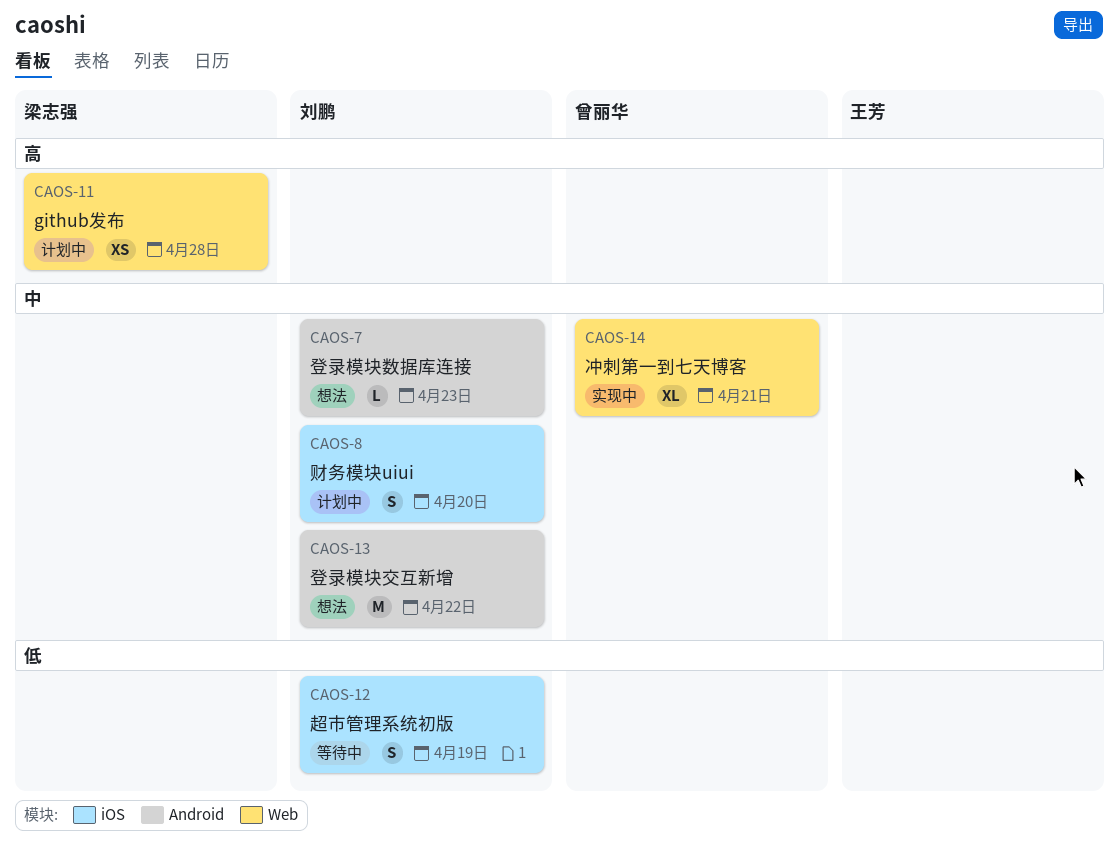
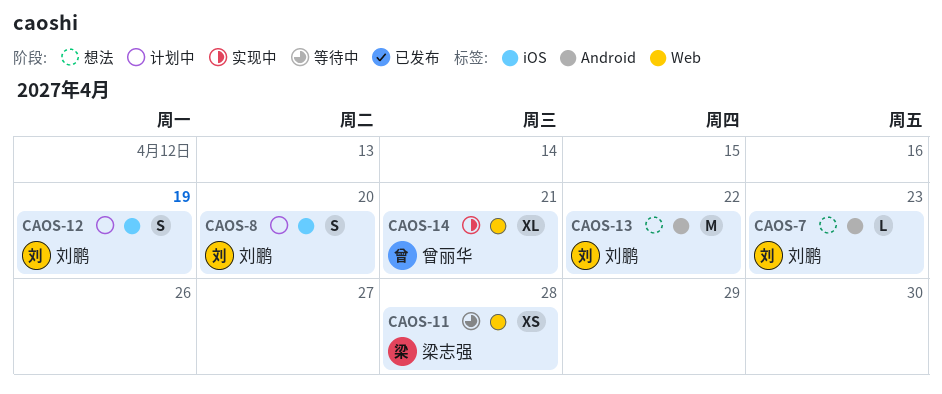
CAOS-11, status: 计划中 -> 等待中
CAOS-12, status: 等待中 -> 计划中

